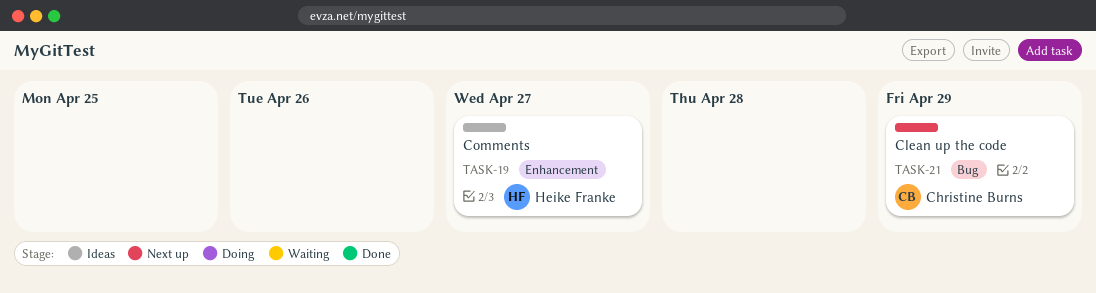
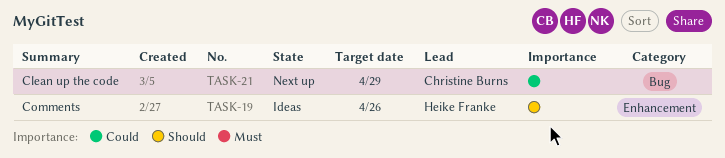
TASK-19, due: Apr 27 -> Apr 26

